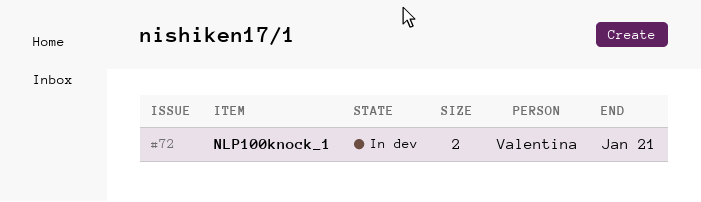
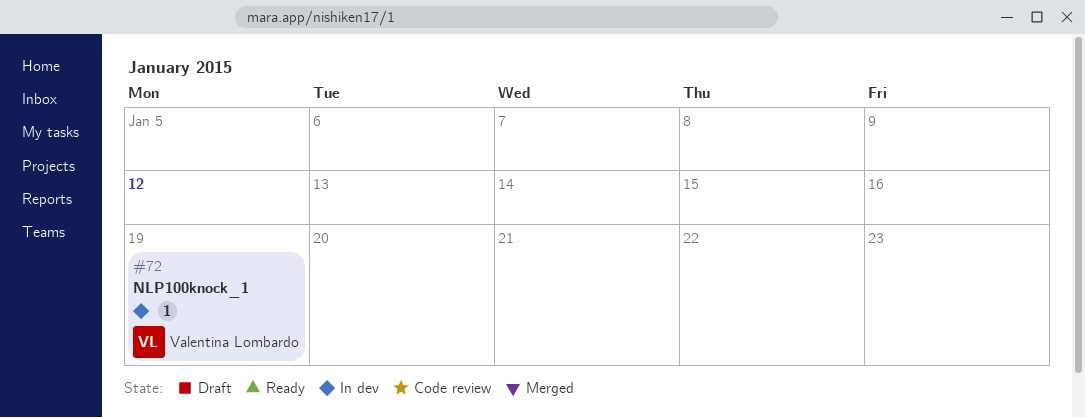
#72, estimate: 2 -> 1
#72, due: Jan 21 -> Jan 19

